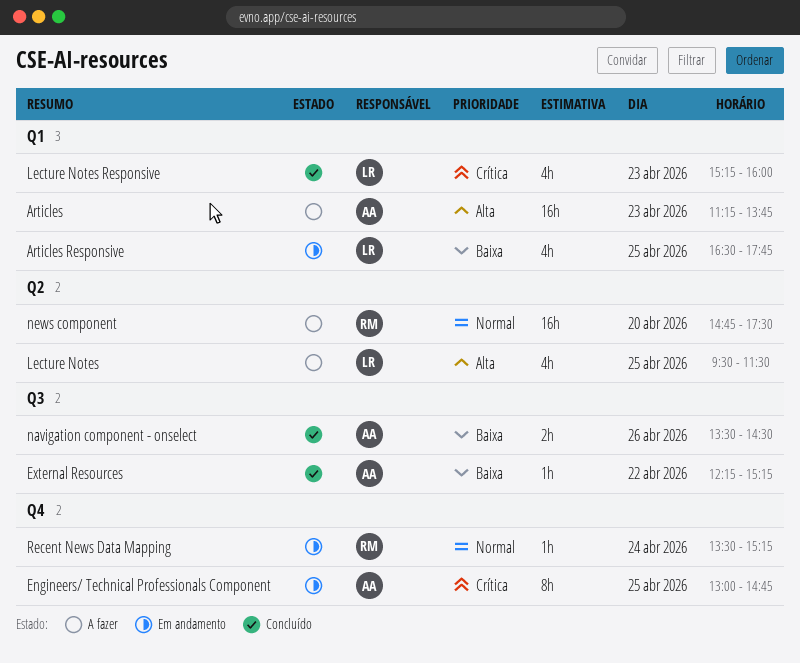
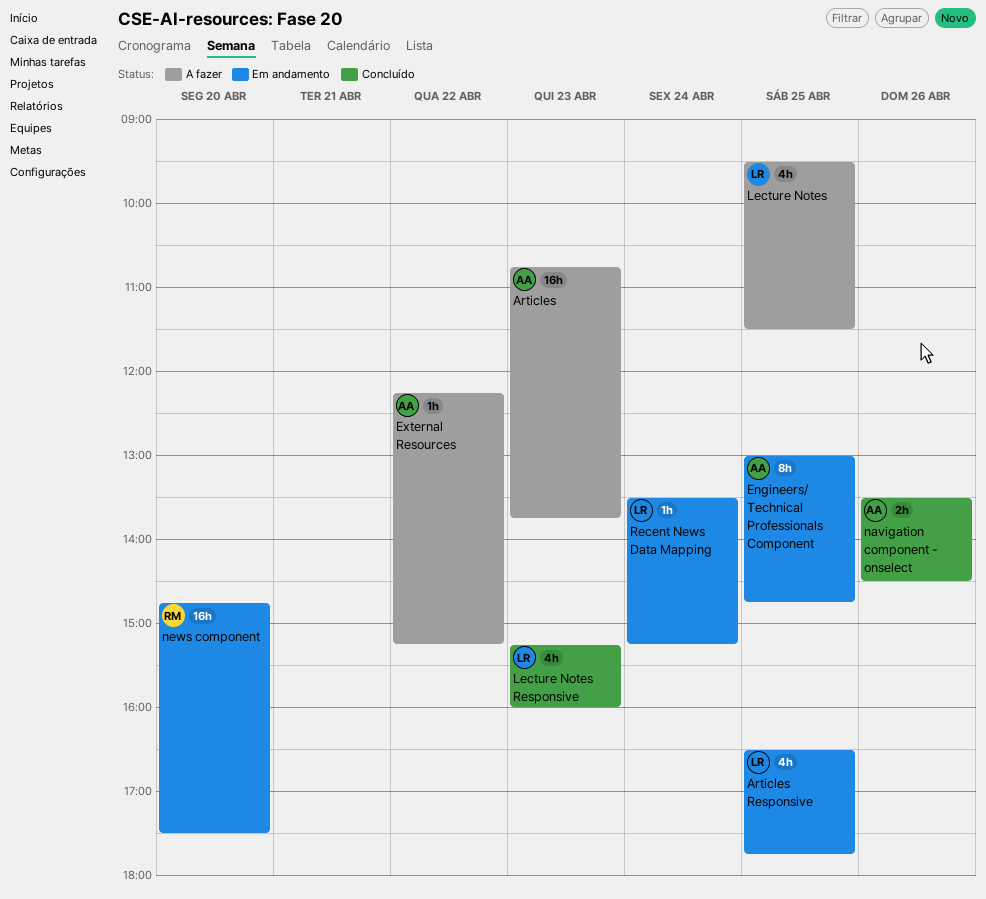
Articles, begins: 11:15 -> 10:45
External Resources, status: Concluído -> A fazer
news component, status: A fazer -> Em andamento
Recent News Data Mapping, owner: RM -> LR

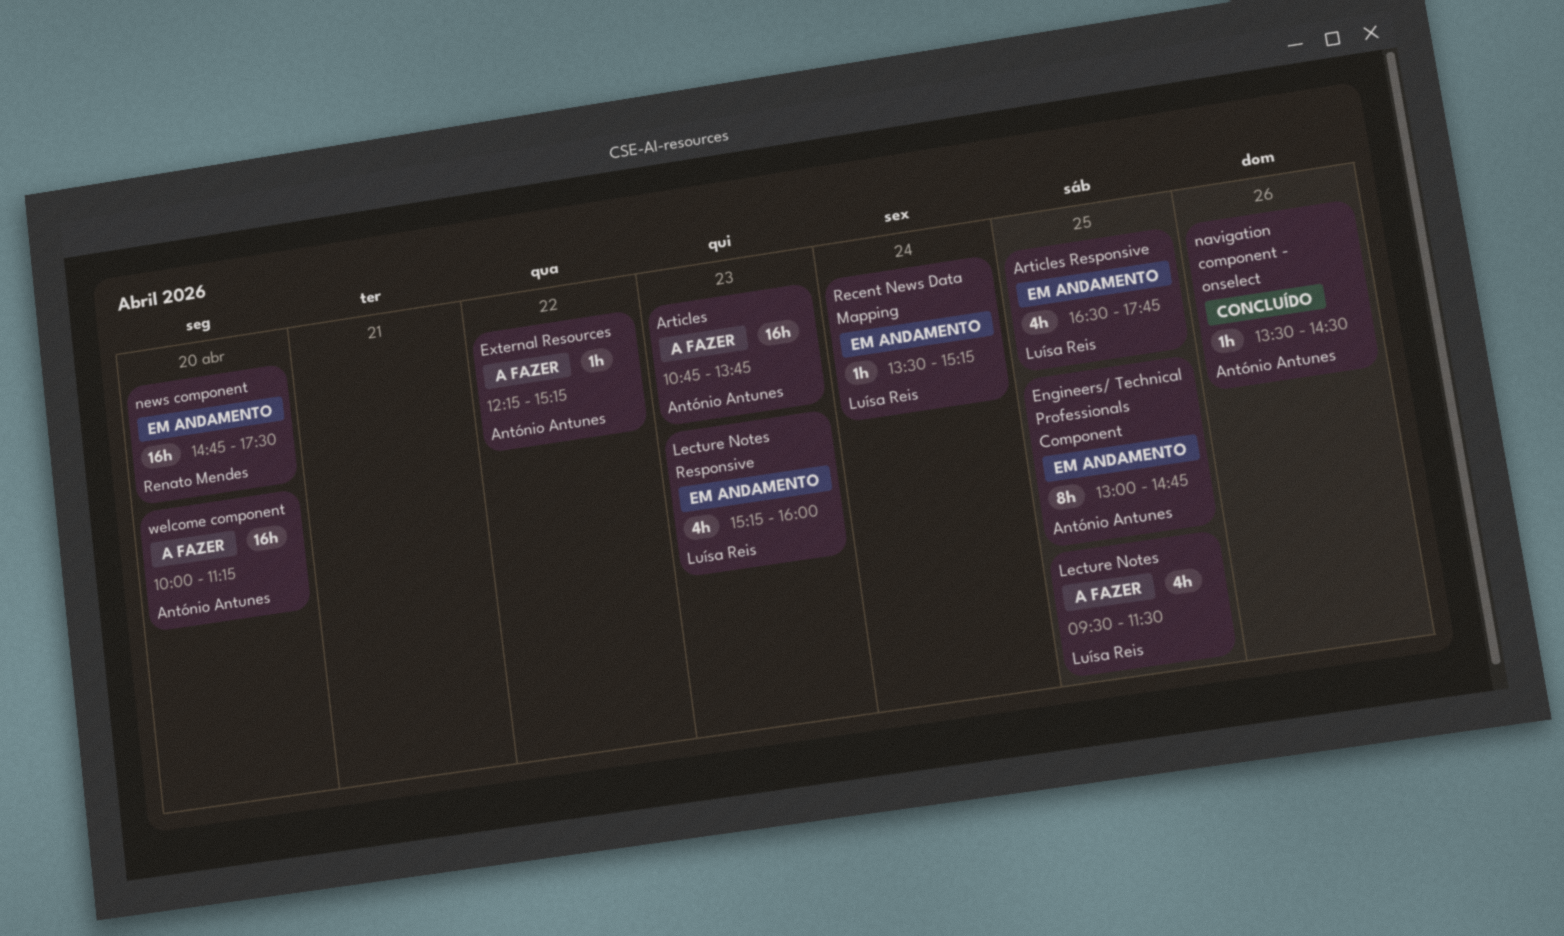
Lecture Notes Responsive, status: Concluído -> Em andamento
navigation component - onselect, estimate: 2h -> 1h
welcome component: none -> present

